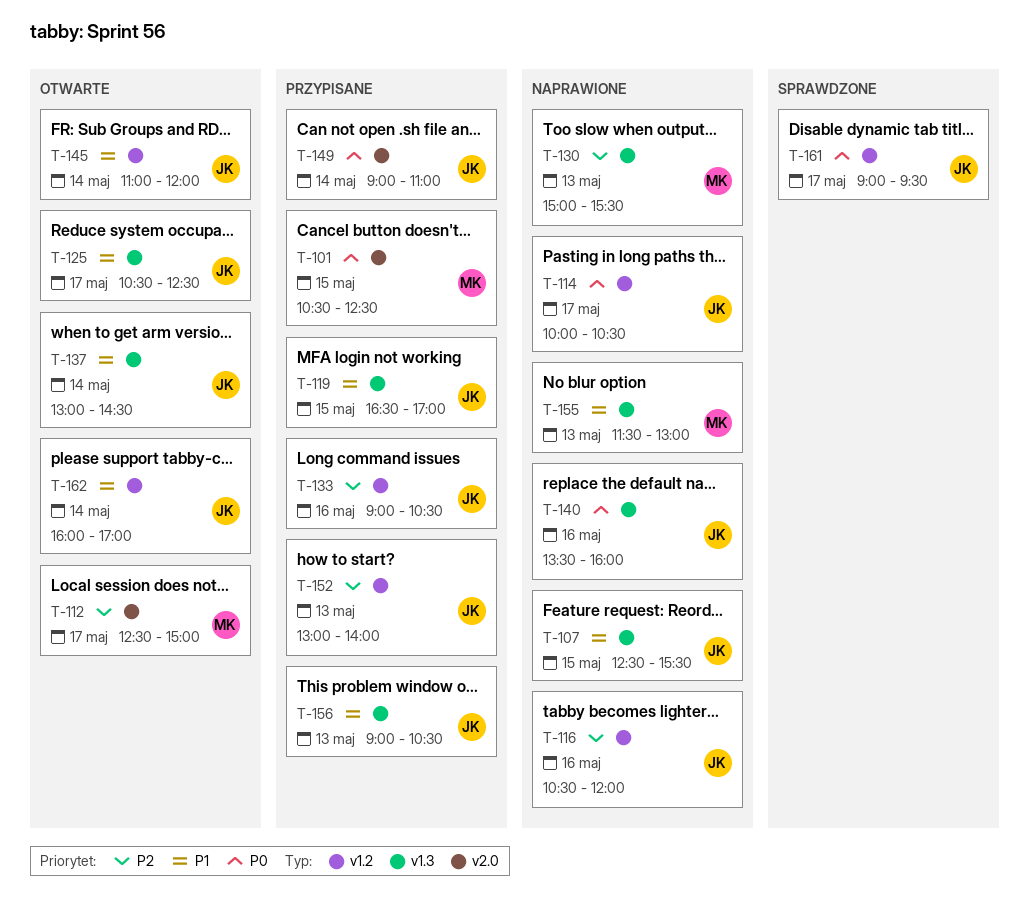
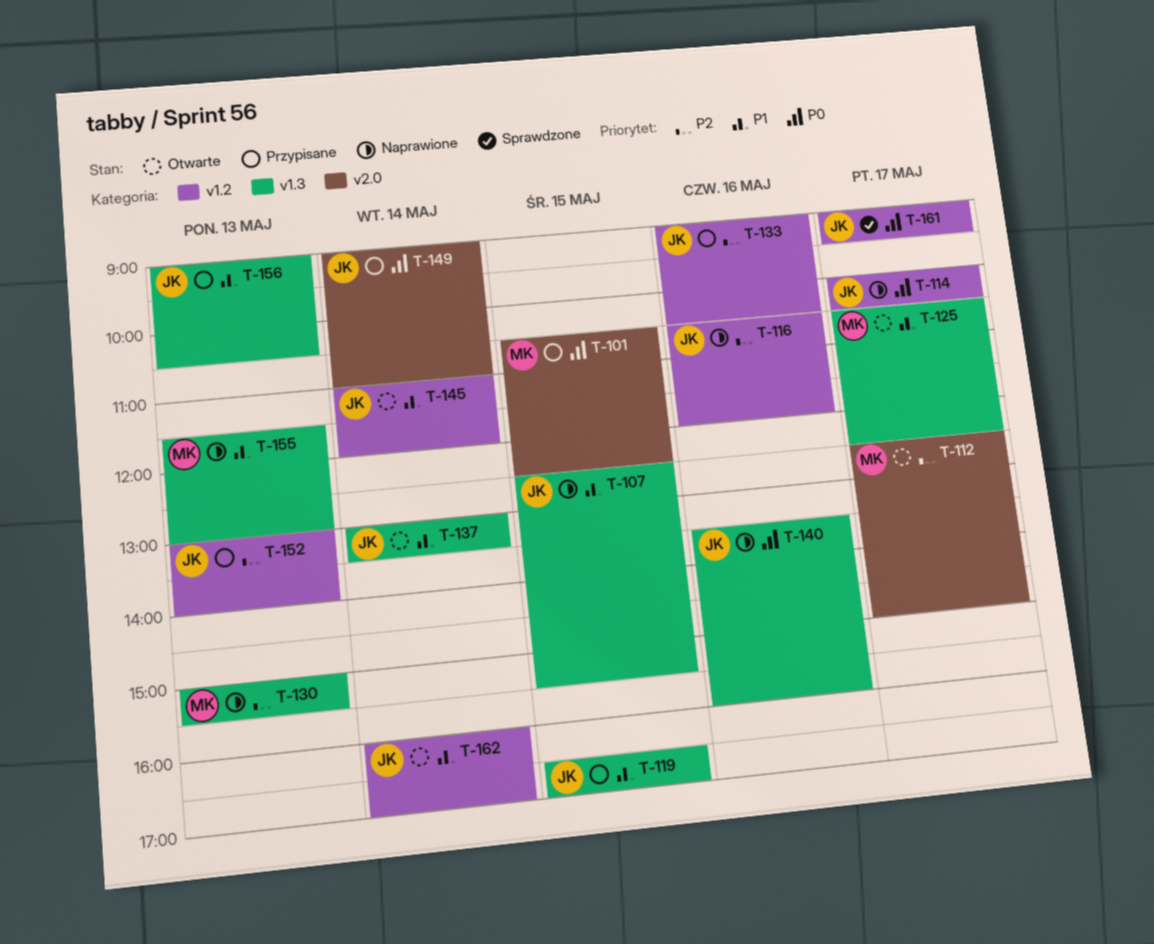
T-125, owner: JK -> MK
T-137, ends: 14:30 -> 13:30

